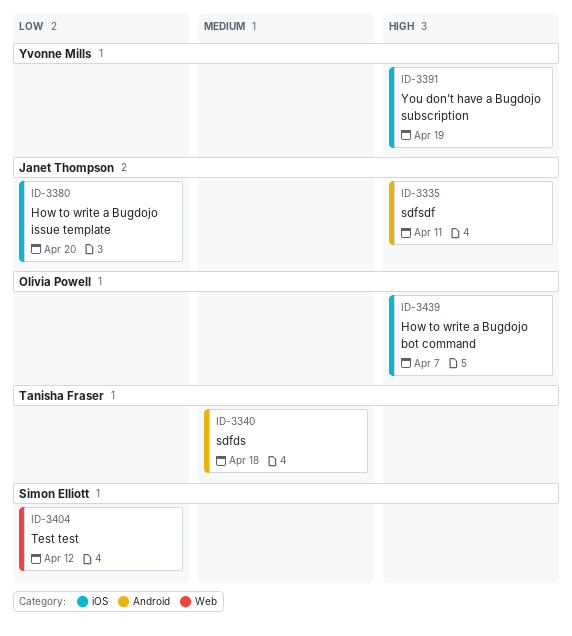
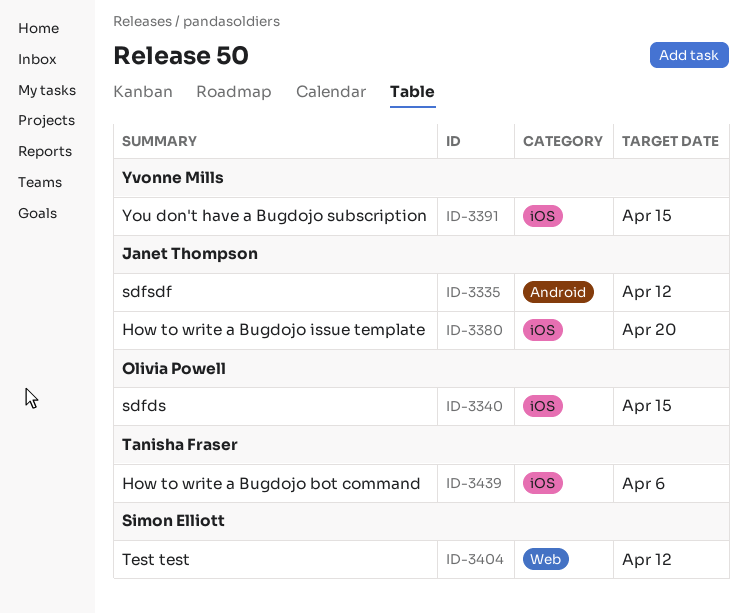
ID-3335, due: Apr 11 -> Apr 12
ID-3340, owner: Tanisha Fraser -> Olivia Powell
ID-3340, label: Android -> iOS
ID-3340, due: Apr 18 -> Apr 15
ID-3391, due: Apr 19 -> Apr 15
ID-3439, owner: Olivia Powell -> Tanisha Fraser
ID-3439, due: Apr 7 -> Apr 6

